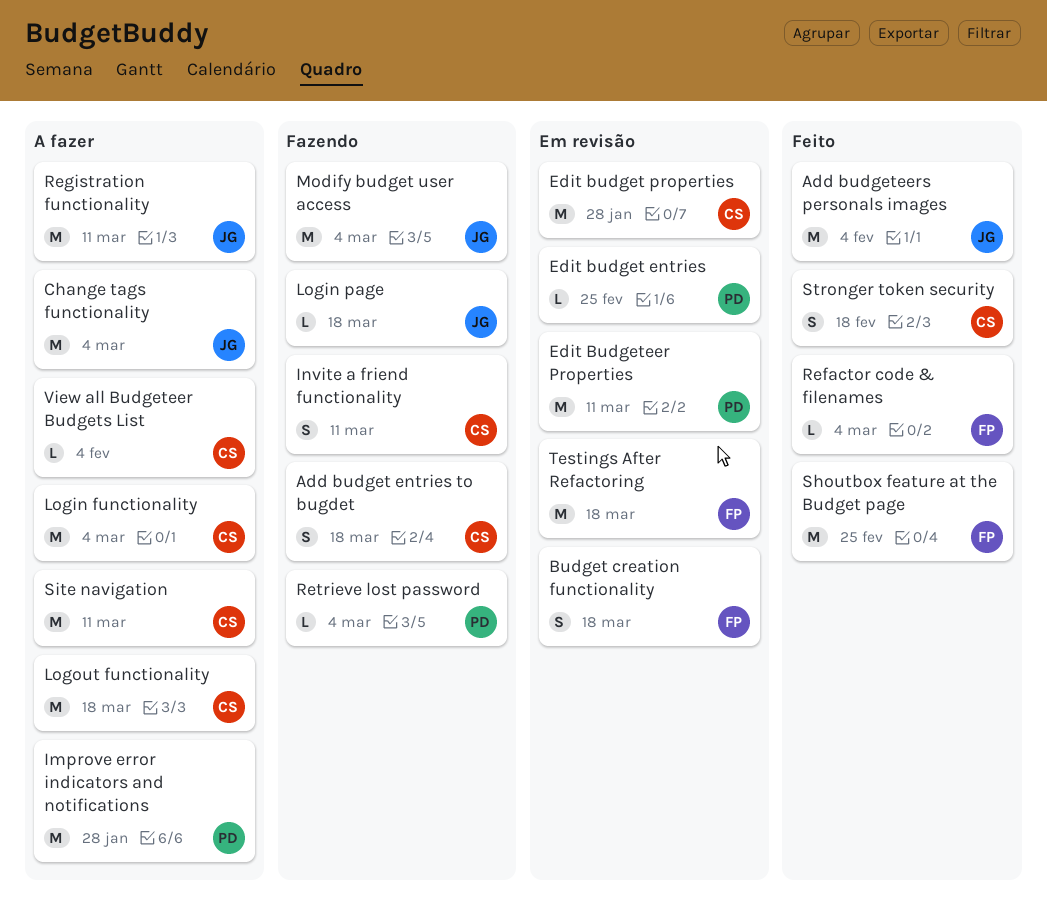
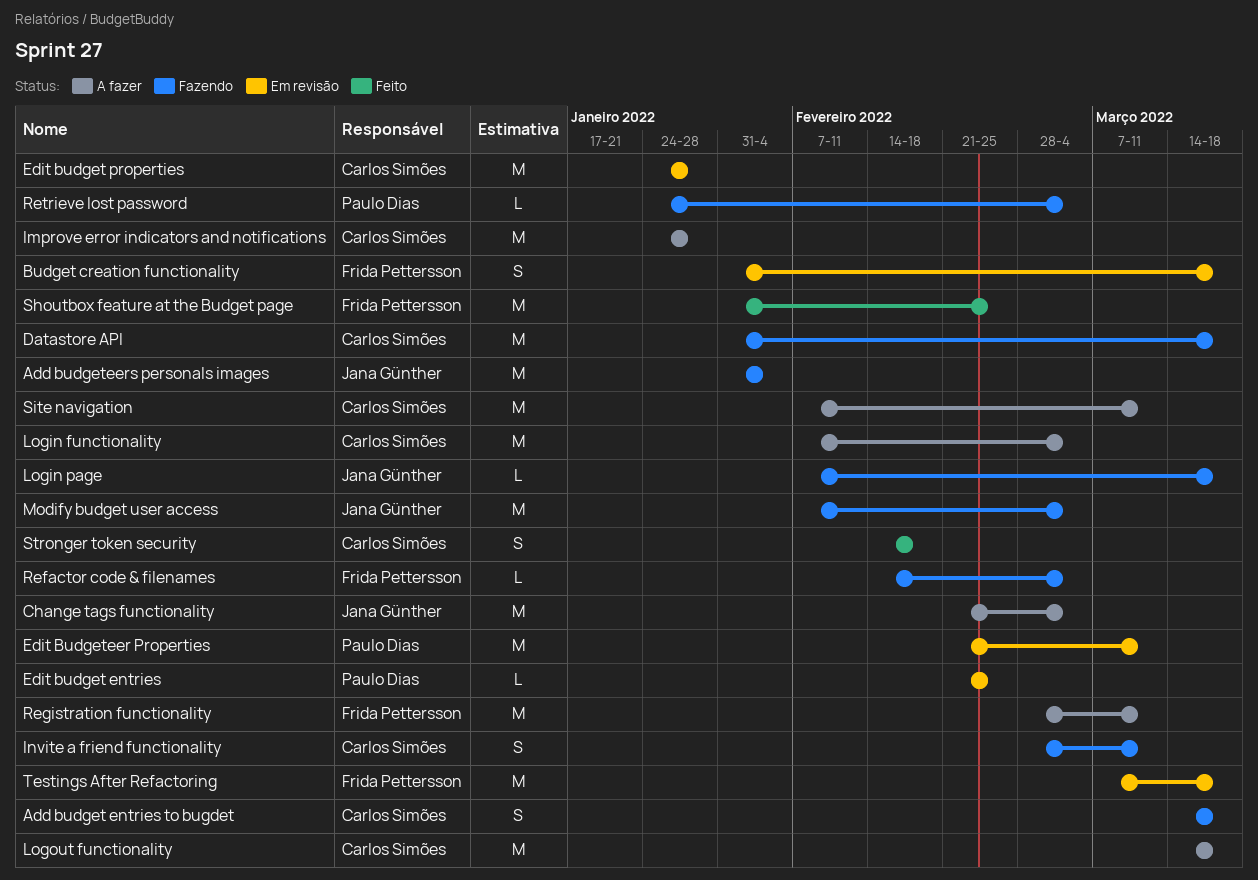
Add budgeteers personals images, status: Feito -> Fazendo
Datastore API: none -> present
Improve error indicators and notifications, owner: Paulo Dias -> Carlos Simões
Refactor code & filenames, status: Feito -> Fazendo
Registration functionality, owner: Jana Günther -> Frida Pettersson
View all Budgeteer Budgets List: present -> none

